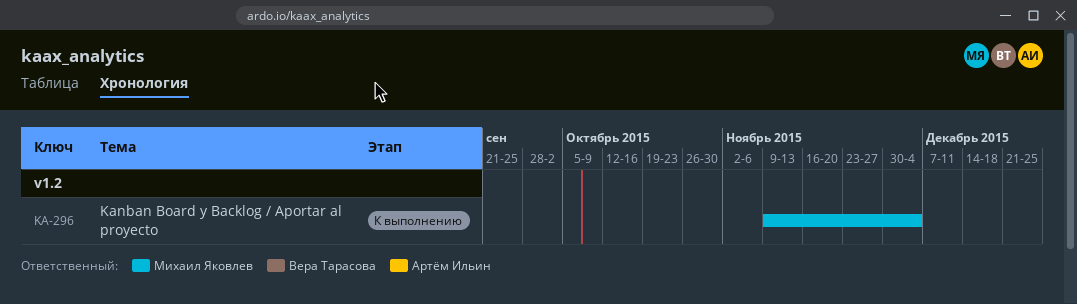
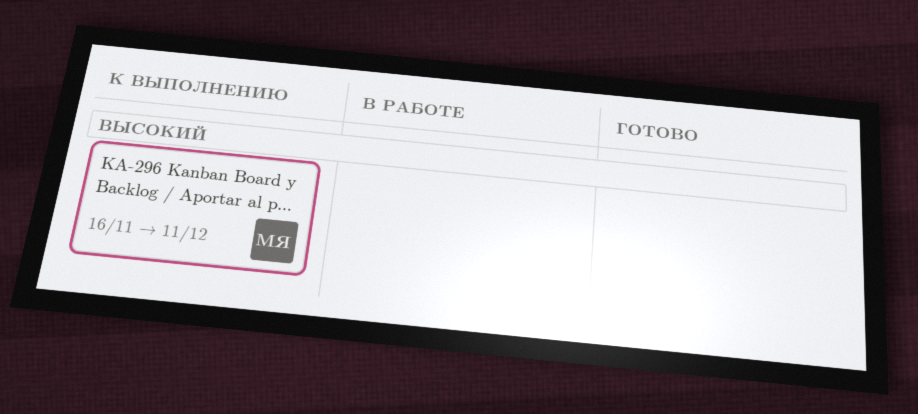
KA-296, start: Nov 9 -> Nov 16
KA-296, due: Dec 4 -> Dec 11

